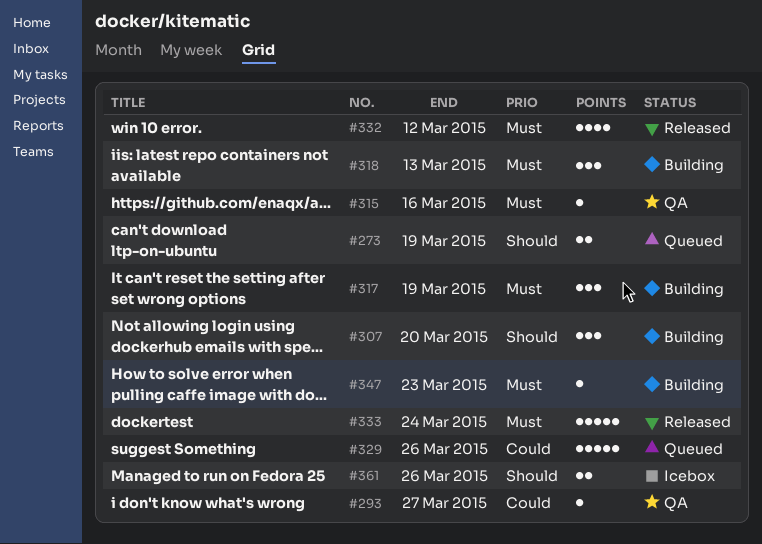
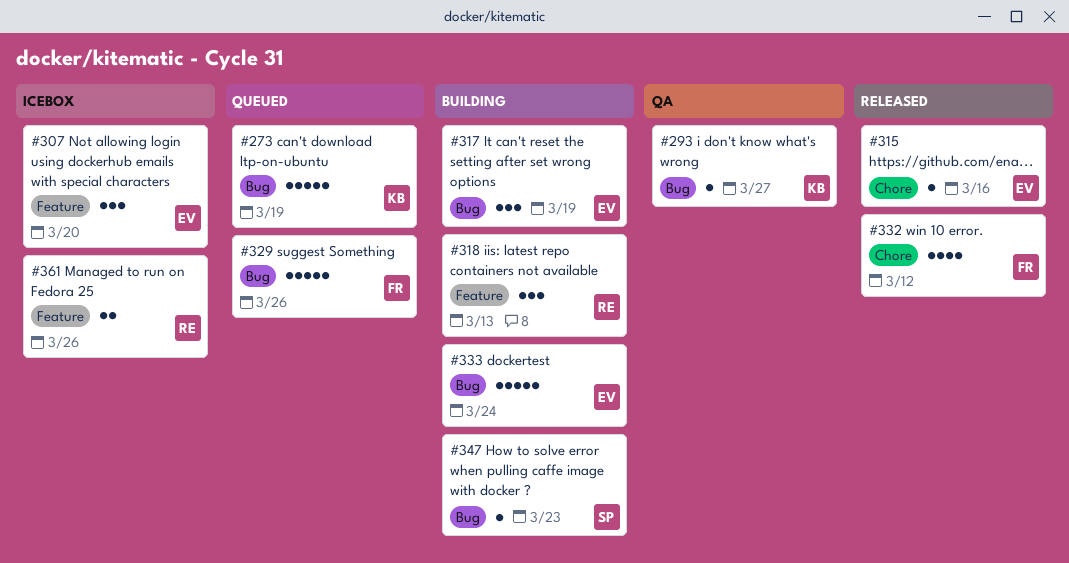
#273, estimate: 2 -> 5
#307, status: Building -> Icebox
#315, status: QA -> Released
#333, status: Released -> Building

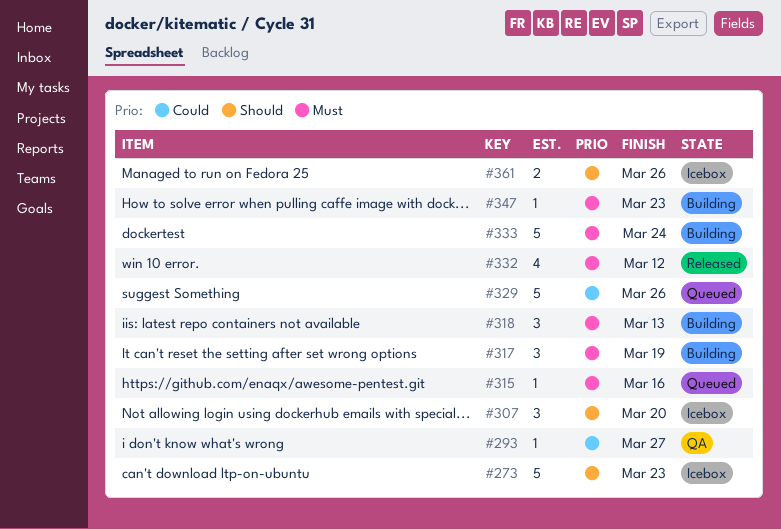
#273, status: Queued -> Icebox
#273, due: Mar 19 -> Mar 23
#315, status: Released -> Queued

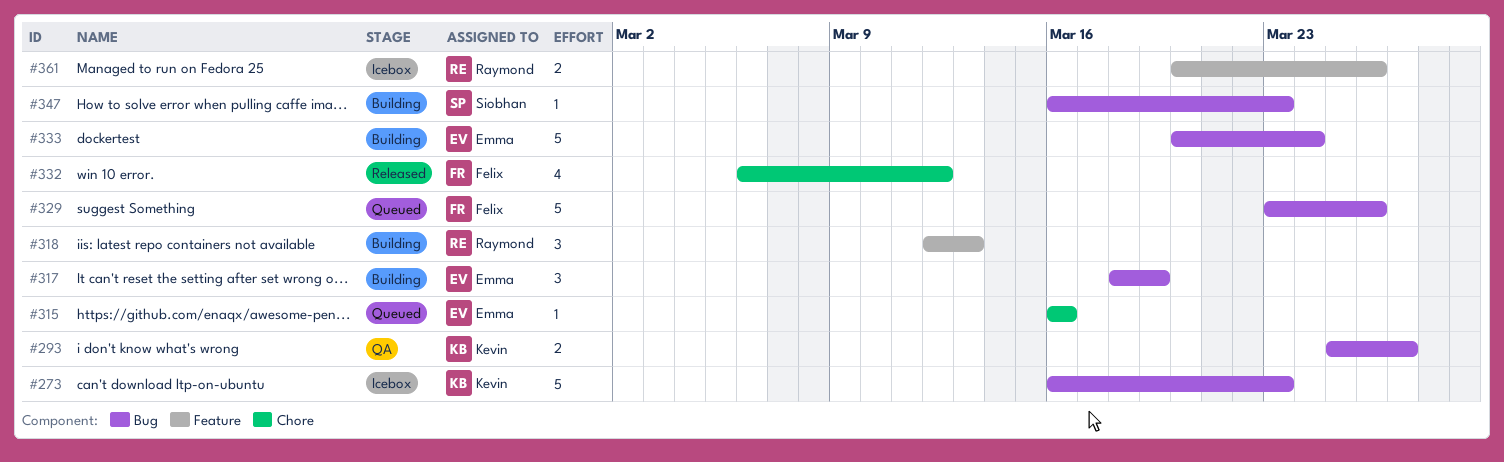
#293, estimate: 1 -> 2
#307: present -> none

